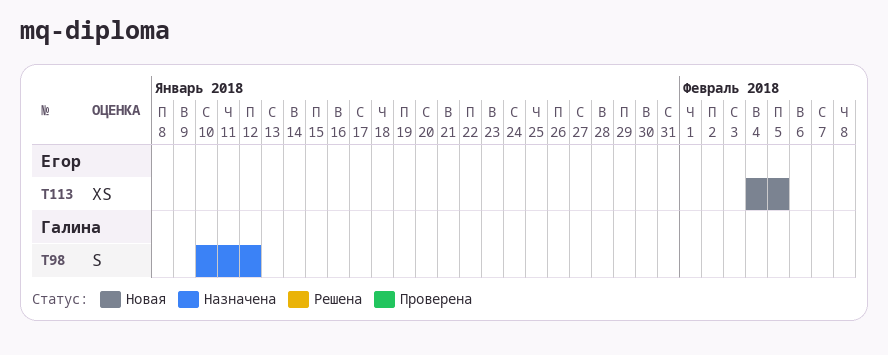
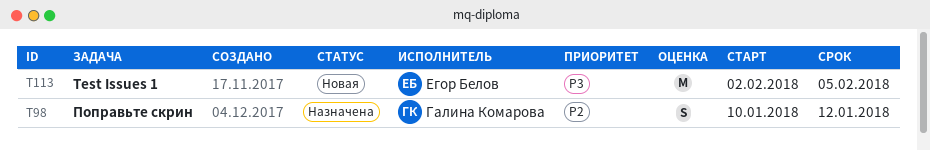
T113, estimate: XS -> M
T113, start: Feb 4 -> Feb 2

